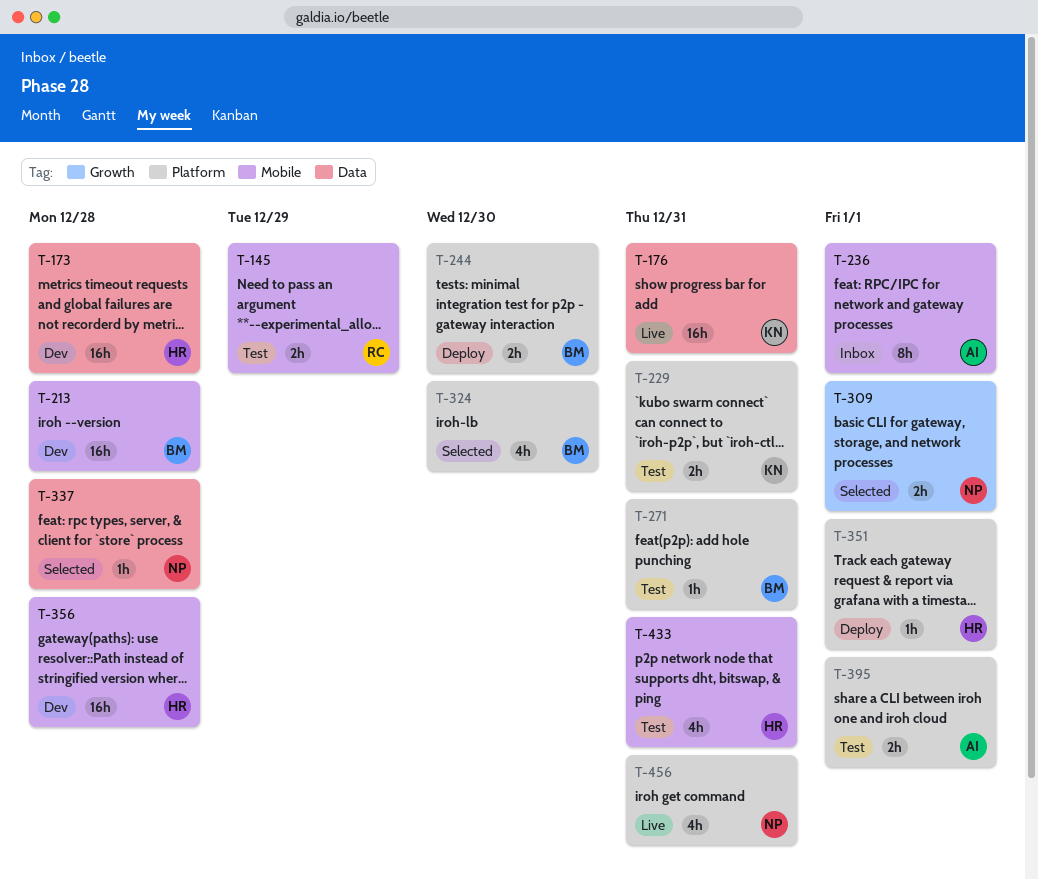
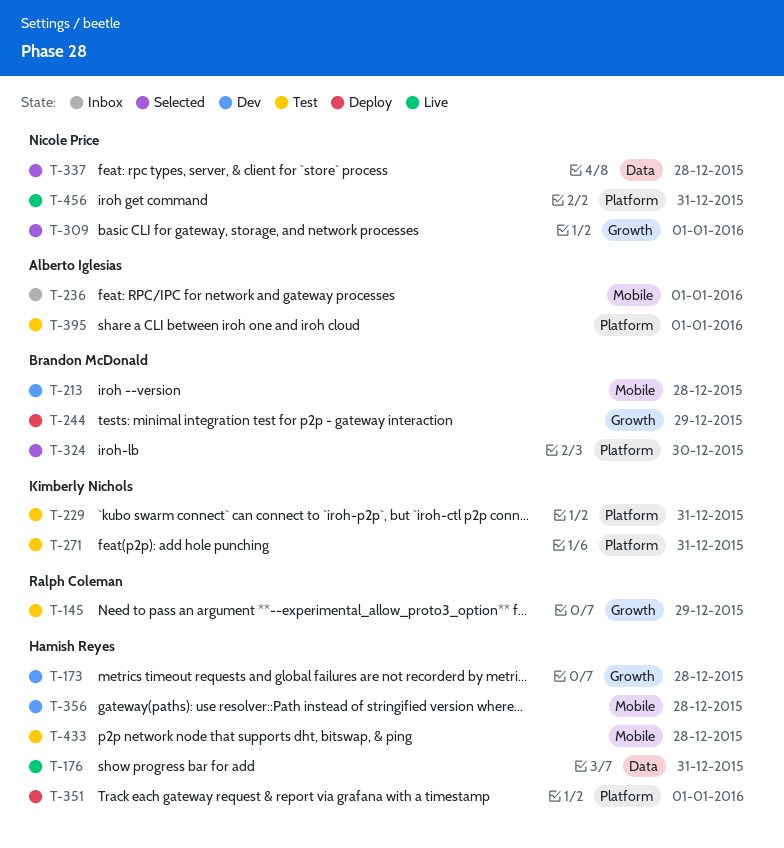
T-145, label: Mobile -> Growth
T-173, label: Data -> Growth
T-176, owner: Kimberly Nichols -> Hamish Reyes
T-244, label: Platform -> Growth
T-244, due: Dec 30 -> Dec 29
T-271, owner: Brandon McDonald -> Kimberly Nichols
T-433, due: Dec 31 -> Dec 28

